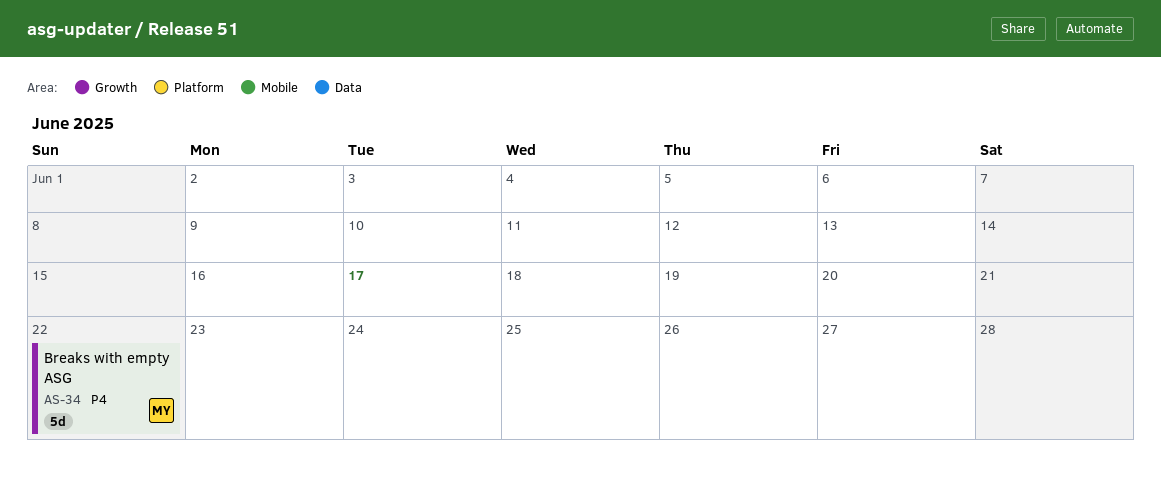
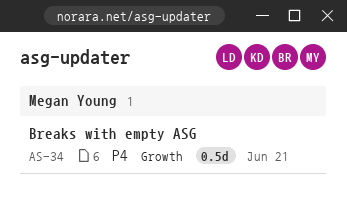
AS-34, estimate: 5d -> 0.5d
AS-34, due: Jun 22 -> Jun 21

